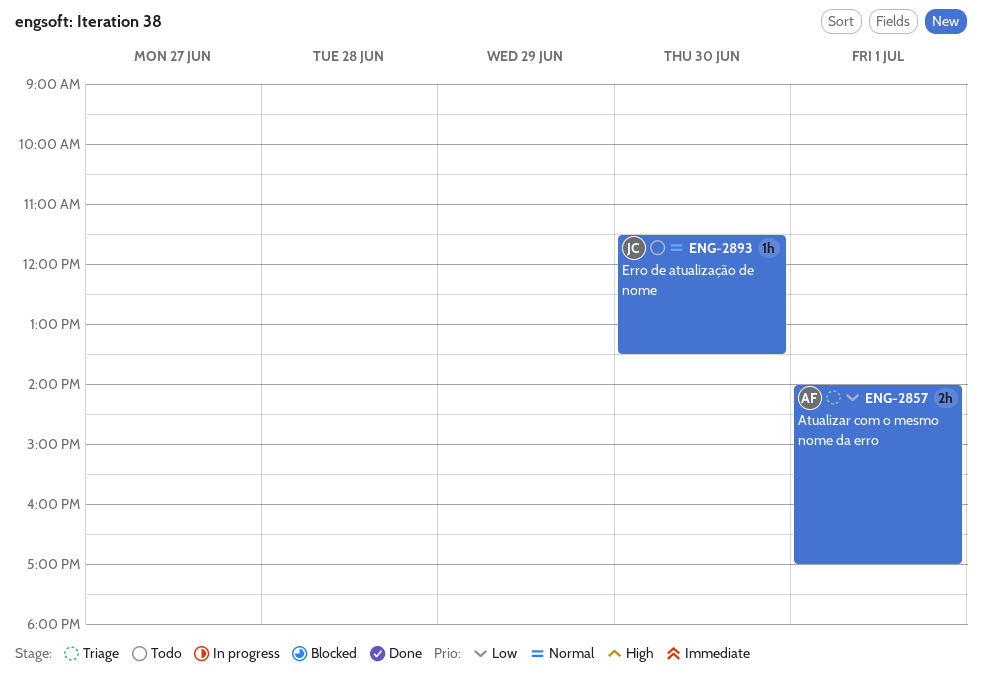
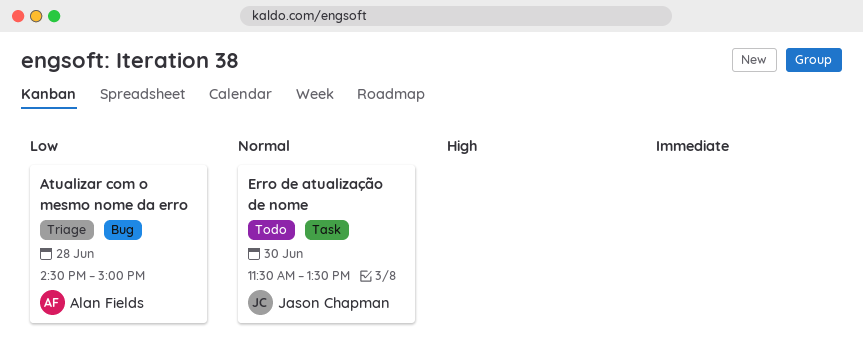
Atualizar com o mesmo nome da erro, day: Jul 1 -> Jun 28
Atualizar com o mesmo nome da erro, begins: 14:00 -> 14:30
Atualizar com o mesmo nome da erro, ends: 17:00 -> 15:00

